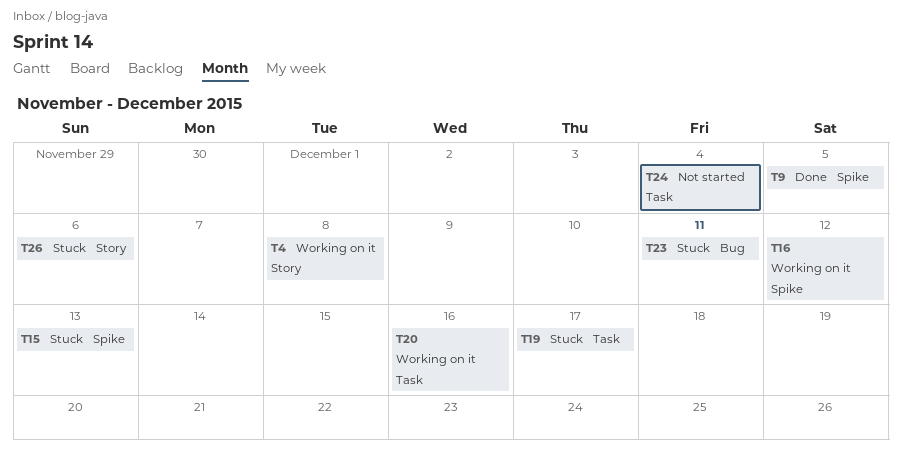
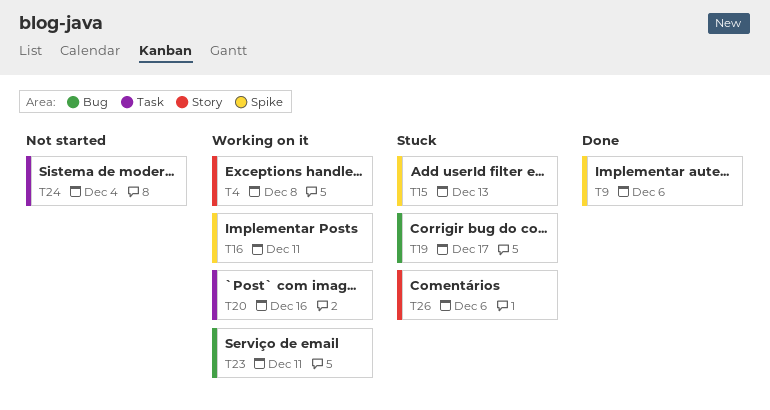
T9, due: Dec 5 -> Dec 6
T16, due: Dec 12 -> Dec 11
T19, label: Task -> Bug
T23, status: Stuck -> Working on it

